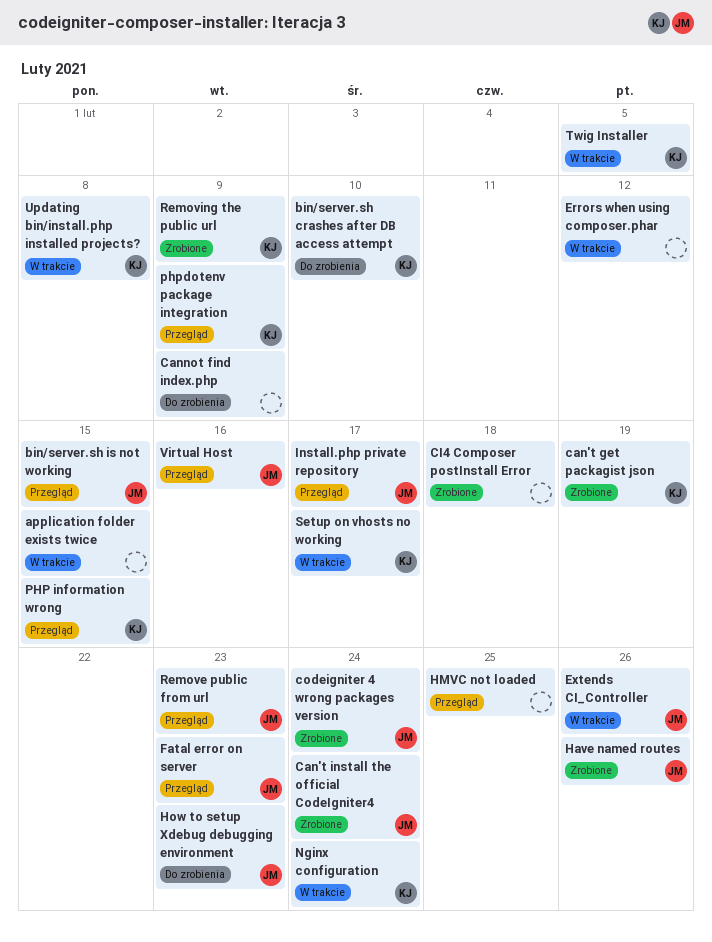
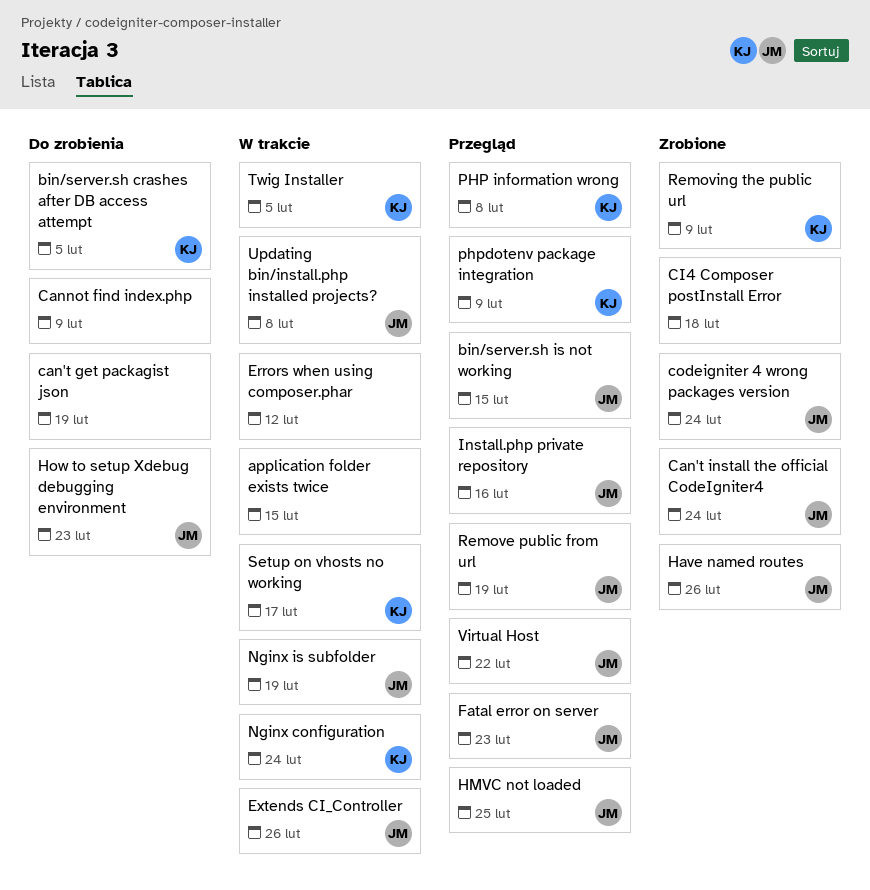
bin/server.sh crashes after DB access attempt, due: Feb 10 -> Feb 5
can't get packagist json, status: Zrobione -> Do zrobienia
can't get packagist json, owner: KJ -> none
HMVC not loaded, owner: none -> JM
Install.php private repository, due: Feb 17 -> Feb 16
Nginx is subfolder: none -> present
PHP information wrong, due: Feb 15 -> Feb 8
Remove public from url, due: Feb 23 -> Feb 19
Updating bin/install.php installed projects?, owner: KJ -> JM
Virtual Host, due: Feb 16 -> Feb 22

